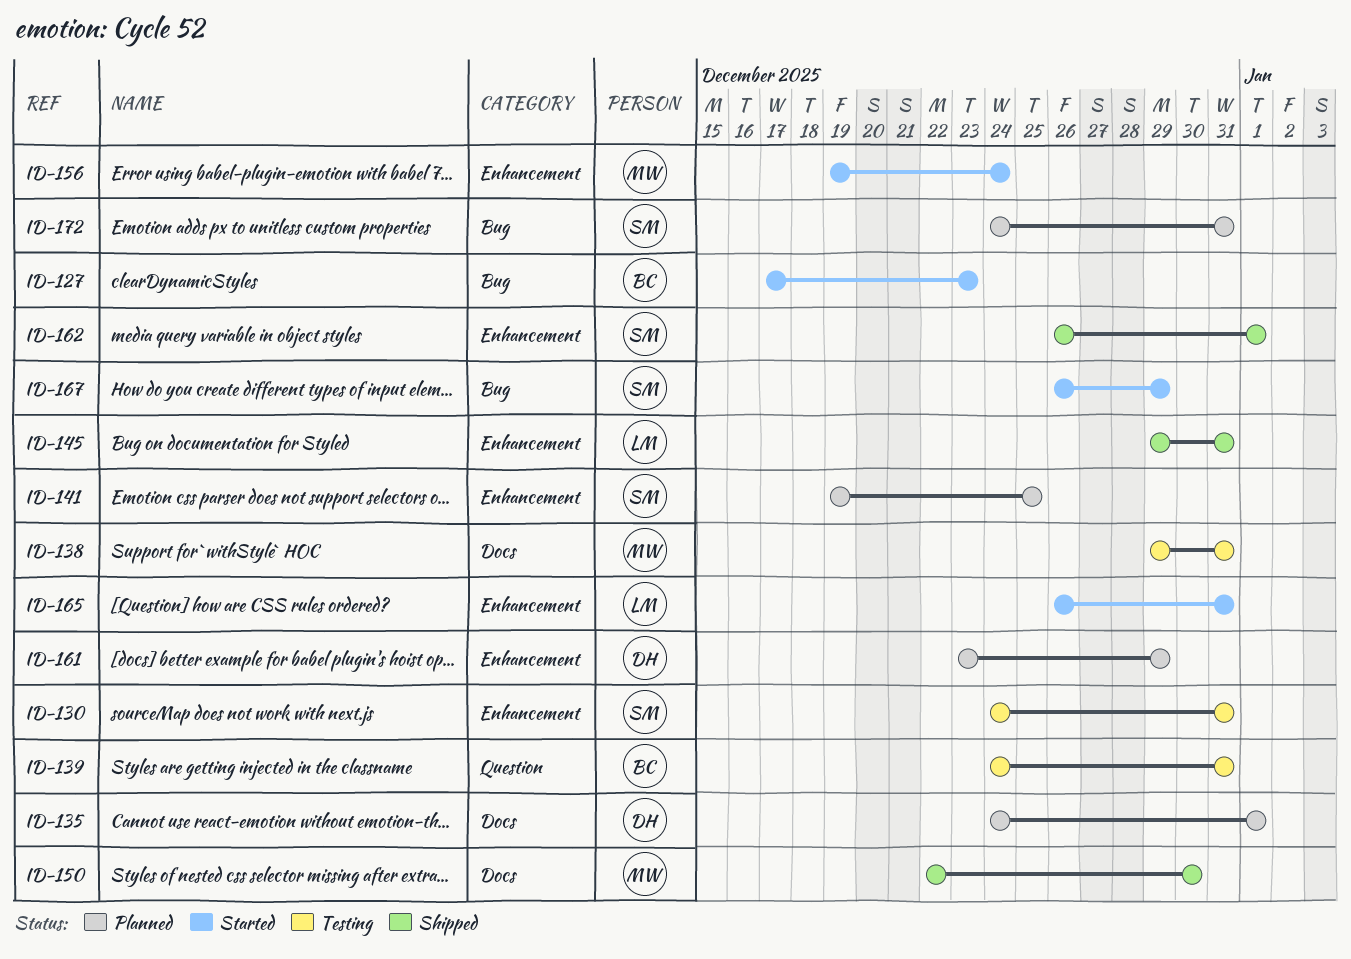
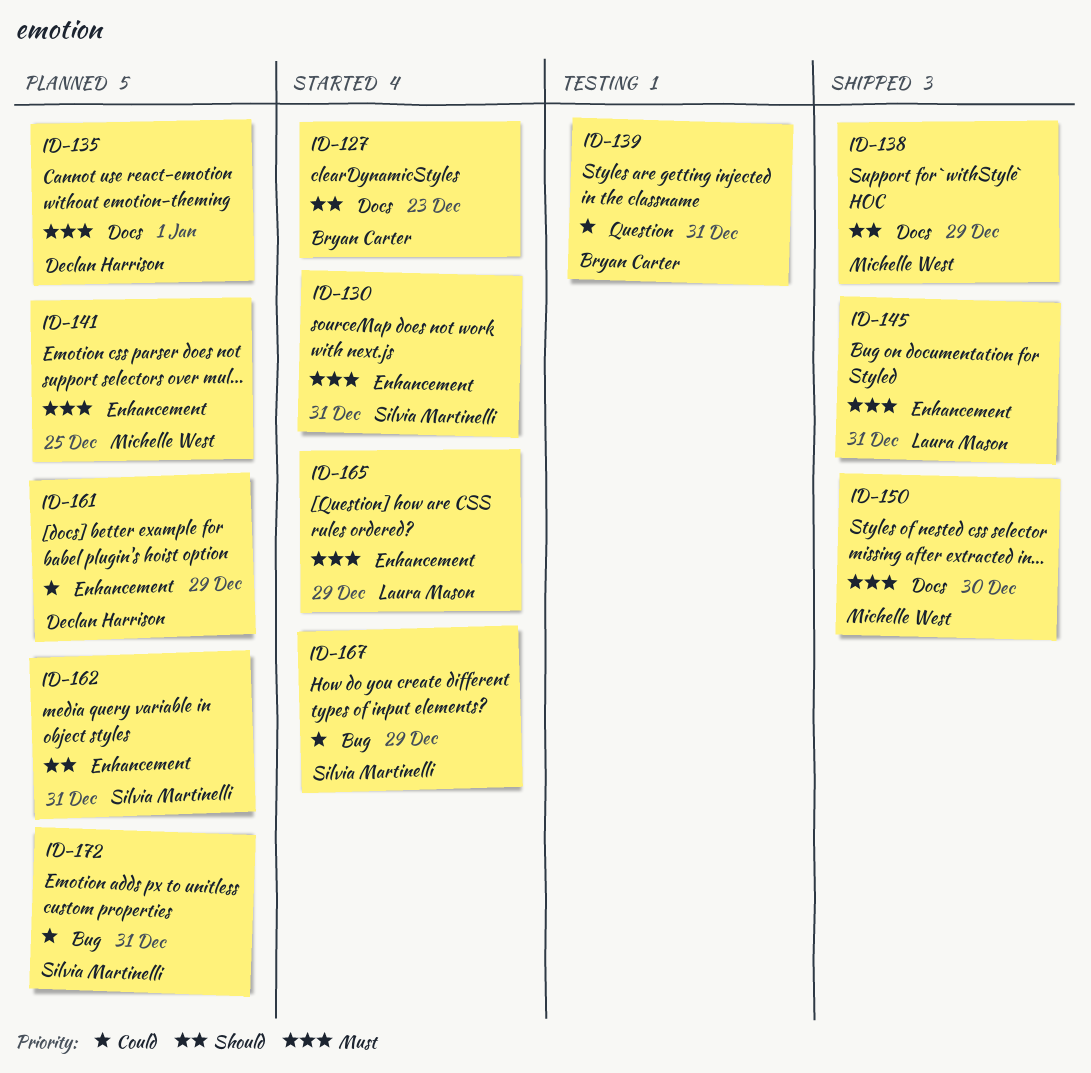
ID-127, label: Bug -> Docs
ID-130, status: Testing -> Started
ID-138, status: Testing -> Shipped
ID-138, due: Dec 31 -> Dec 29
ID-141, owner: Silvia Martinelli -> Michelle West
ID-156: present -> none
ID-162, status: Shipped -> Planned
ID-162, due: Jan 1 -> Dec 31
ID-165, due: Dec 31 -> Dec 29

